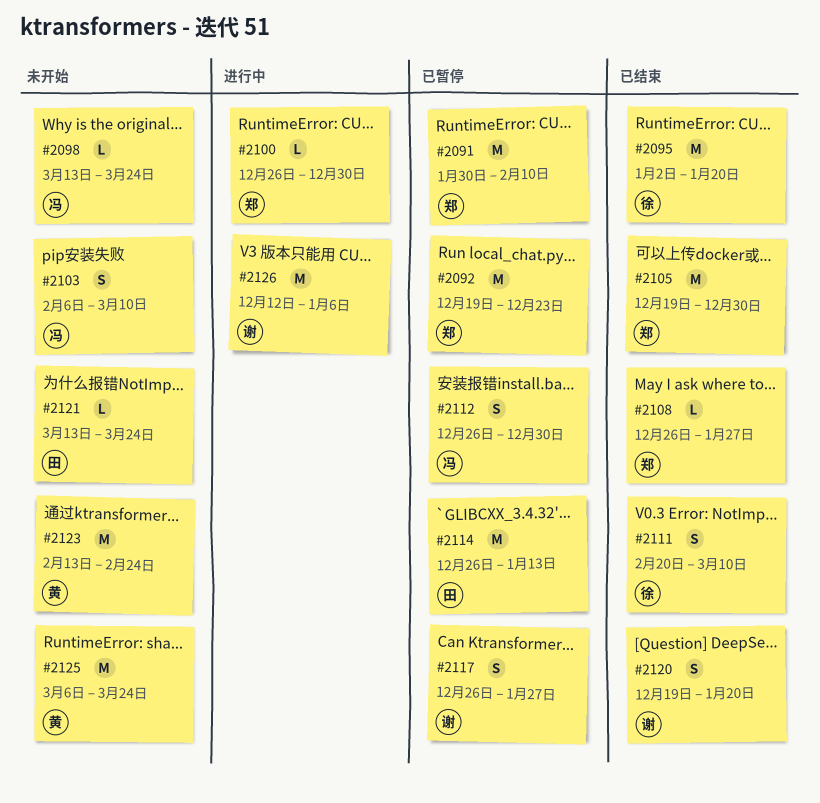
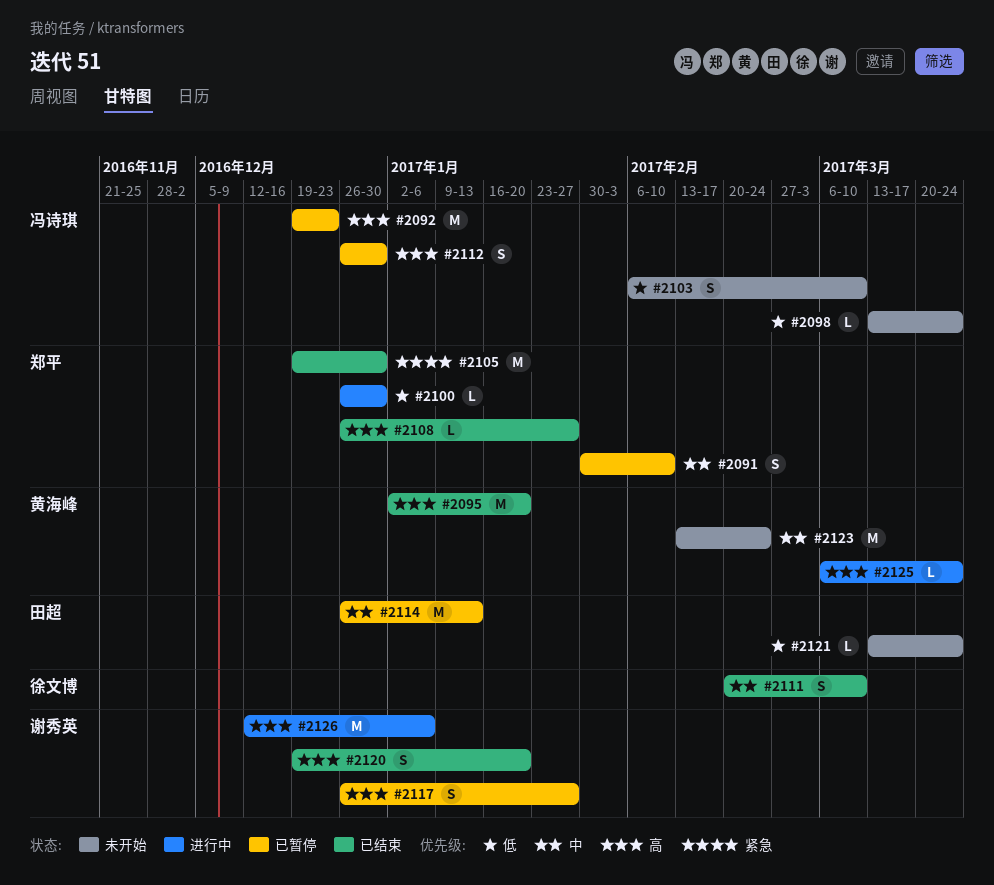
#2091, estimate: M -> S
#2092, owner: 郑平 -> 冯诗琪
#2095, owner: 徐文博 -> 黄海峰
#2125, status: 未开始 -> 进行中
#2125, estimate: M -> L

